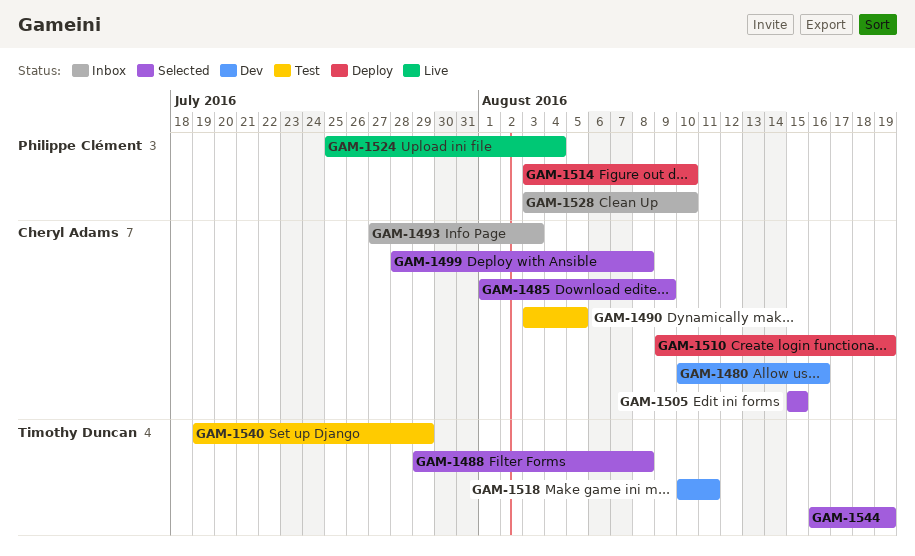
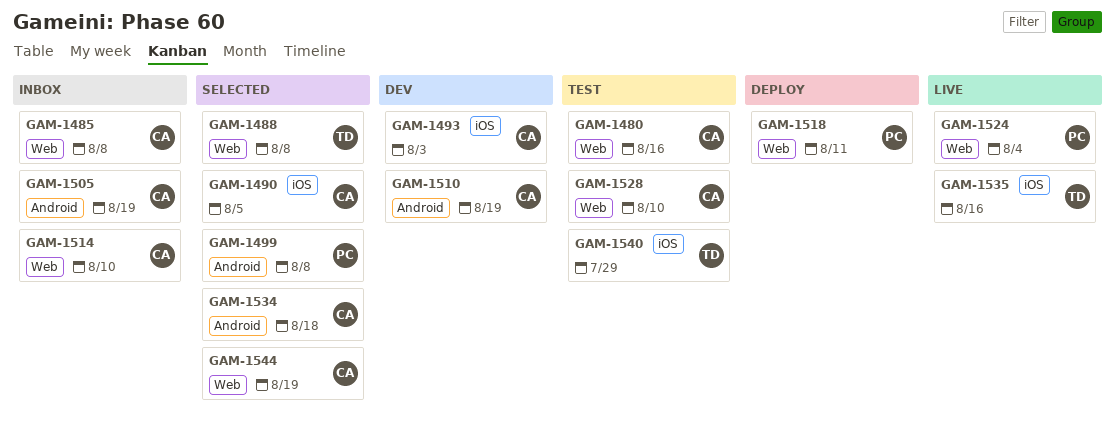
GAM-1480, status: Dev -> Test
GAM-1485, status: Selected -> Inbox
GAM-1485, due: Aug 9 -> Aug 8
GAM-1490, status: Test -> Selected
GAM-1493, status: Inbox -> Dev
GAM-1499, owner: Cheryl Adams -> Philippe Clément
GAM-1505, status: Selected -> Inbox
GAM-1505, due: Aug 15 -> Aug 19
GAM-1510, status: Deploy -> Dev
GAM-1514, status: Deploy -> Inbox
GAM-1514, owner: Philippe Clément -> Cheryl Adams
GAM-1518, status: Dev -> Deploy
GAM-1518, owner: Timothy Duncan -> Philippe Clément
GAM-1528, status: Inbox -> Test
GAM-1528, owner: Philippe Clément -> Cheryl Adams
GAM-1534: none -> present
GAM-1535: none -> present
GAM-1544, owner: Timothy Duncan -> Cheryl Adams

